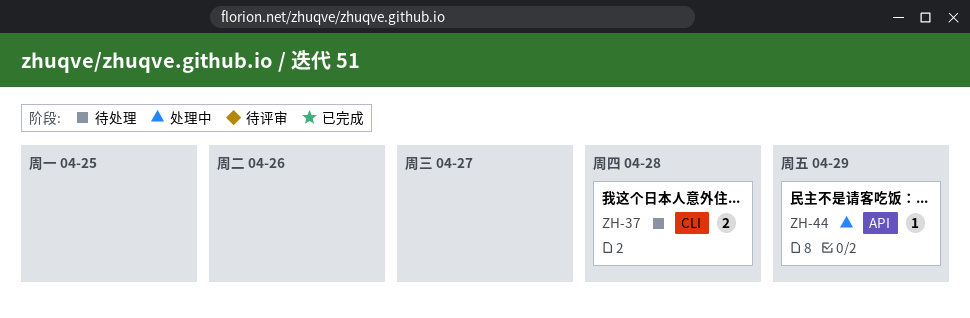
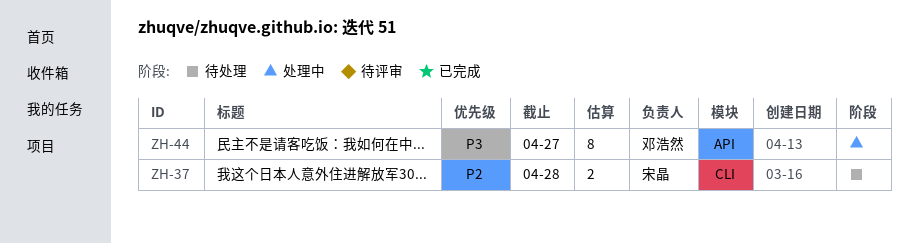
ZH-44, estimate: 1 -> 8
ZH-44, due: Apr 29 -> Apr 27

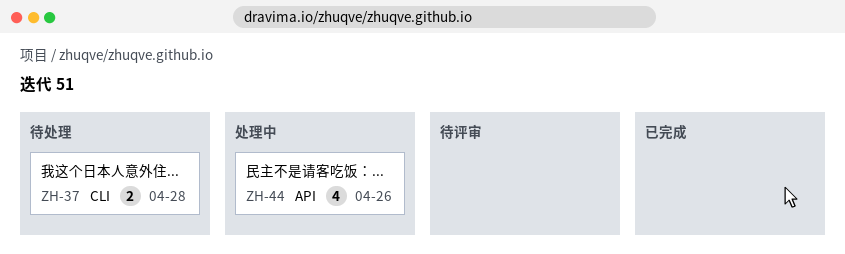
ZH-44, estimate: 8 -> 4
ZH-44, due: Apr 27 -> Apr 26

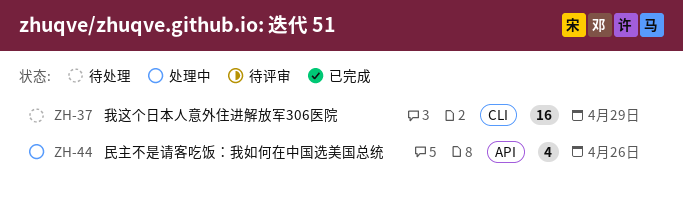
ZH-37, estimate: 2 -> 16
ZH-37, due: Apr 28 -> Apr 29

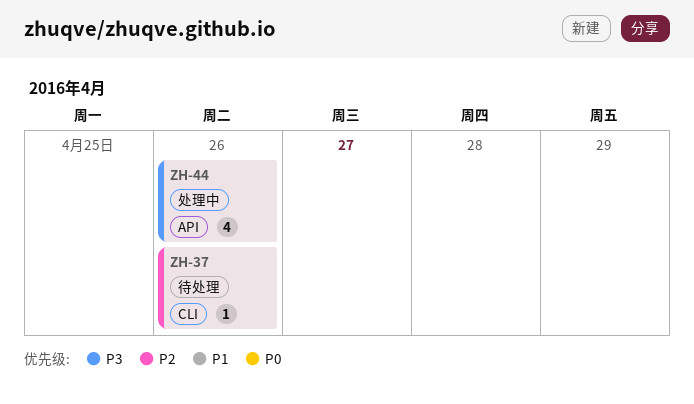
ZH-37, estimate: 16 -> 1
ZH-37, due: Apr 29 -> Apr 26

